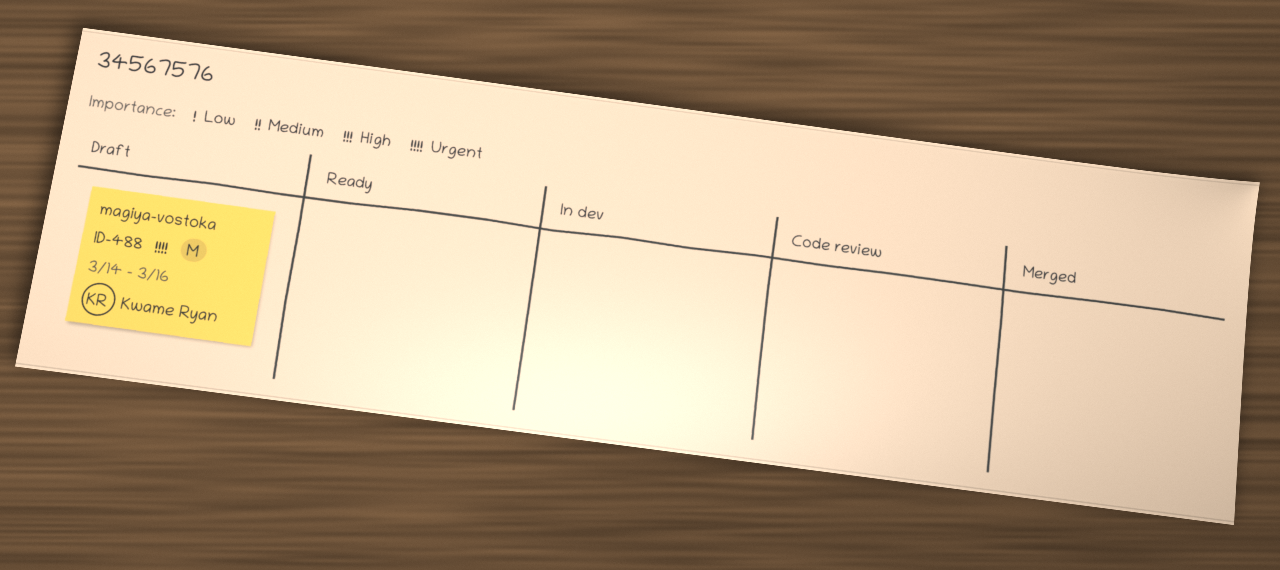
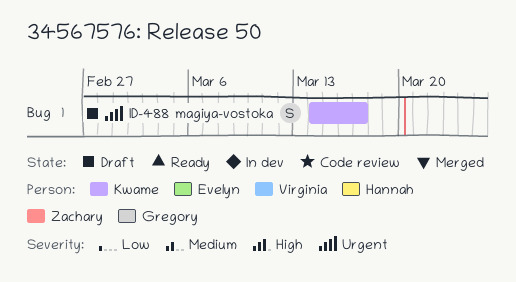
ID-488, estimate: M -> S
ID-488, due: Mar 16 -> Mar 17

